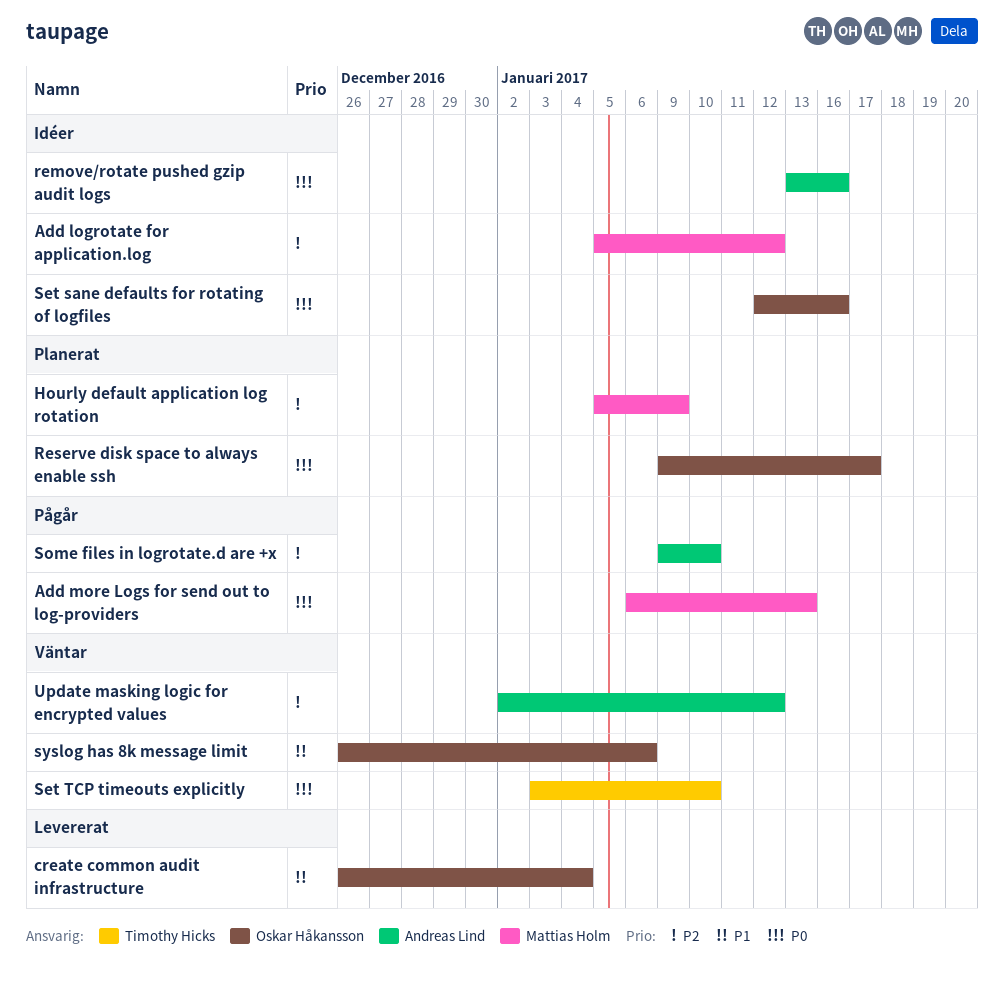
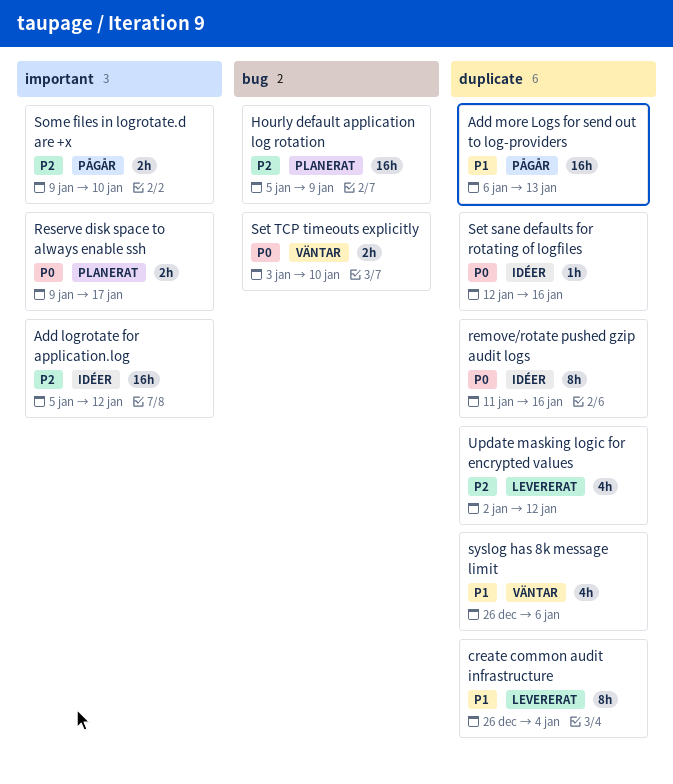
Add more Logs for send out to log-providers, priority: P0 -> P1
remove/rotate pushed gzip audit logs, start: Jan 13 -> Jan 11
Update masking logic for encrypted values, status: Väntar -> Levererat

